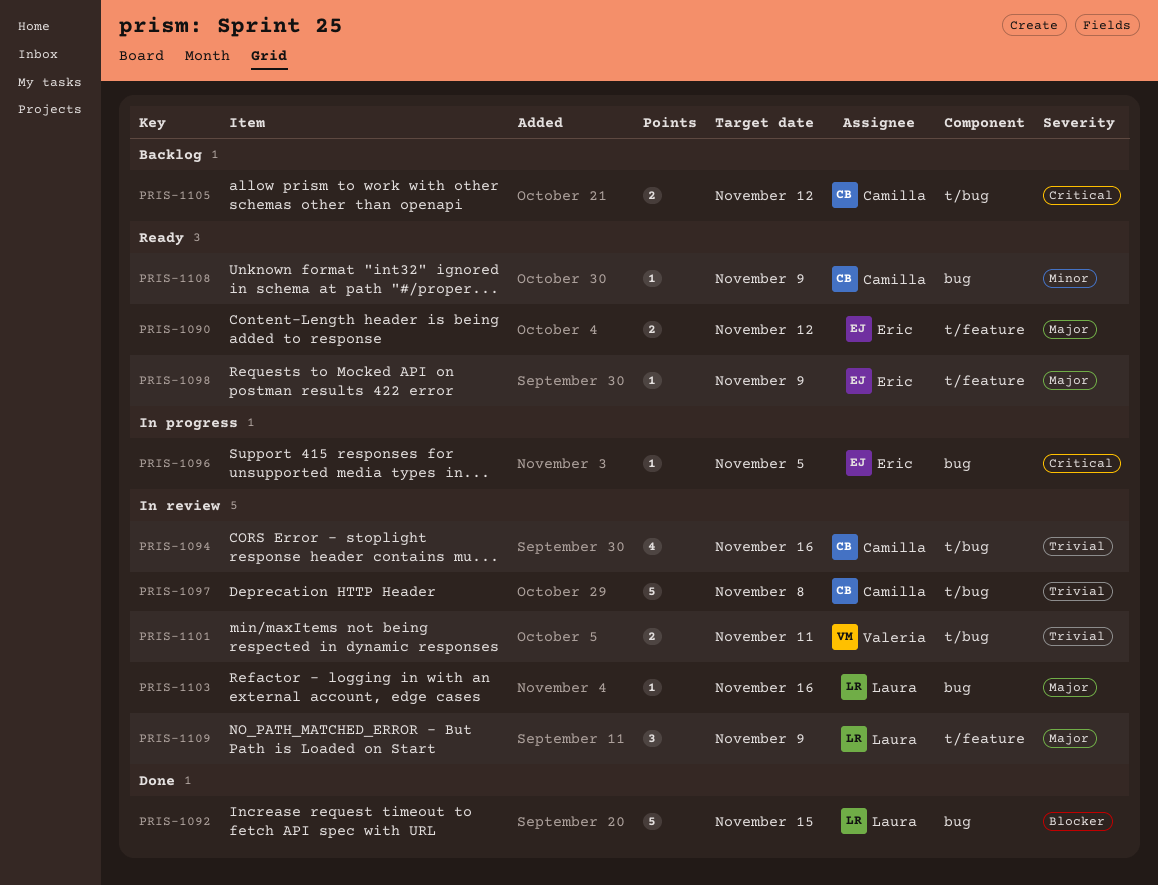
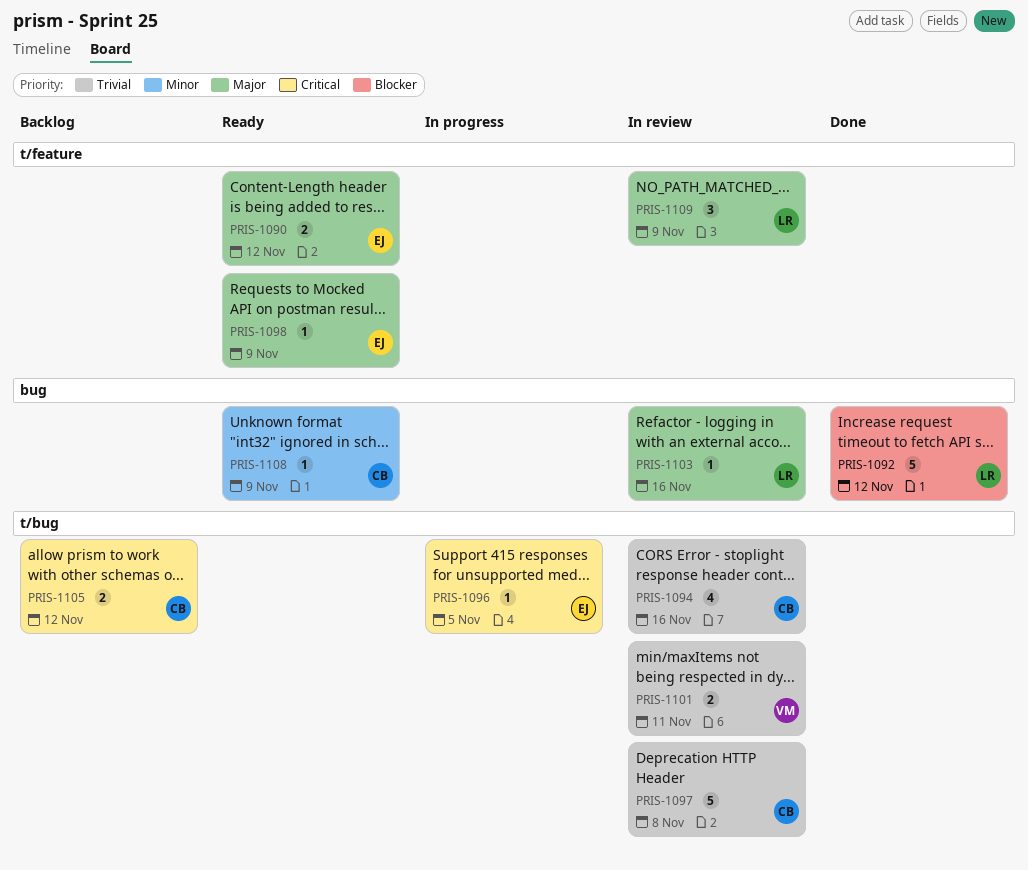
PRIS-1092, due: Nov 15 -> Nov 12
PRIS-1096, label: bug -> t/bug

